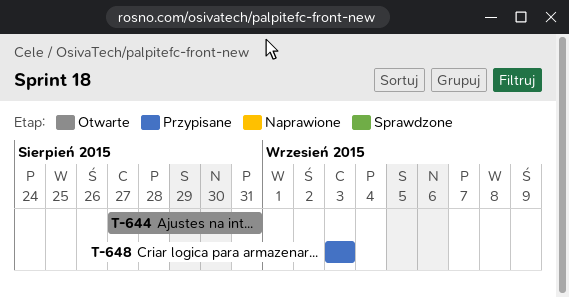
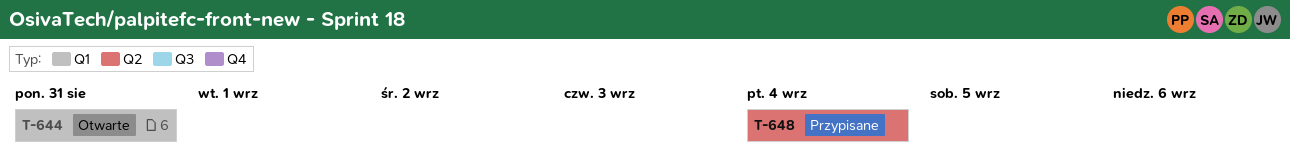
T-648, due: Sep 3 -> Sep 4

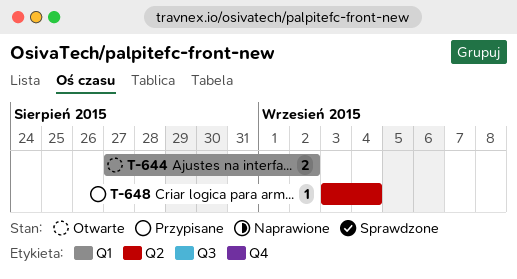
T-644, due: Aug 31 -> Sep 2

